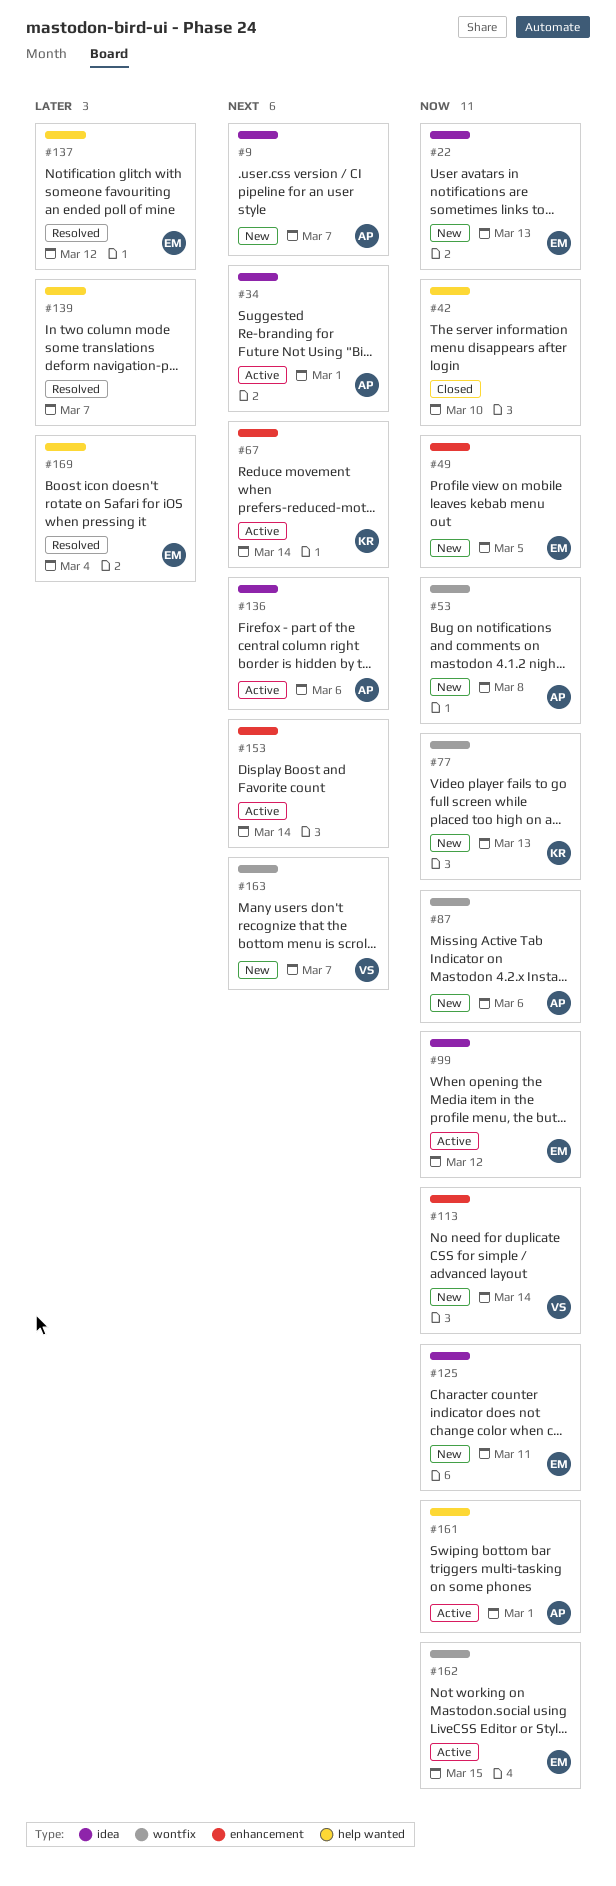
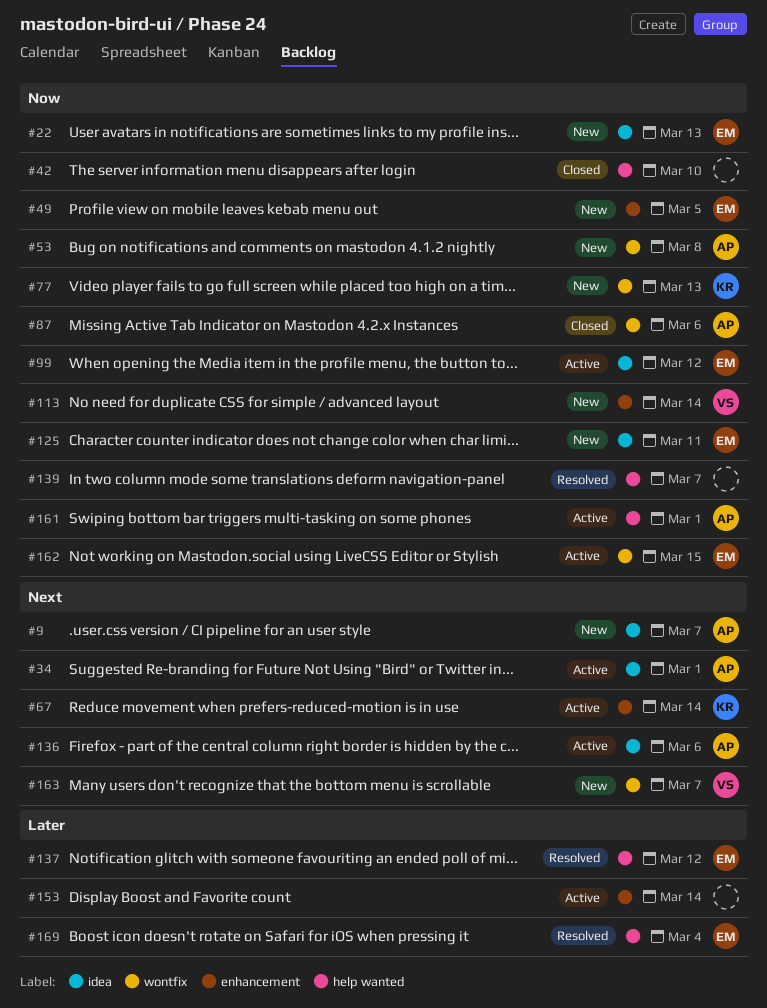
#87, status: New -> Closed
#139, priority: Later -> Now
#153, priority: Next -> Later

